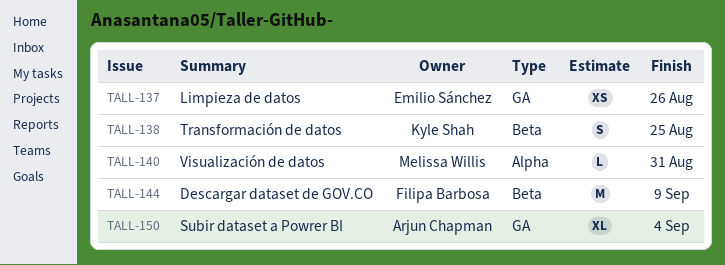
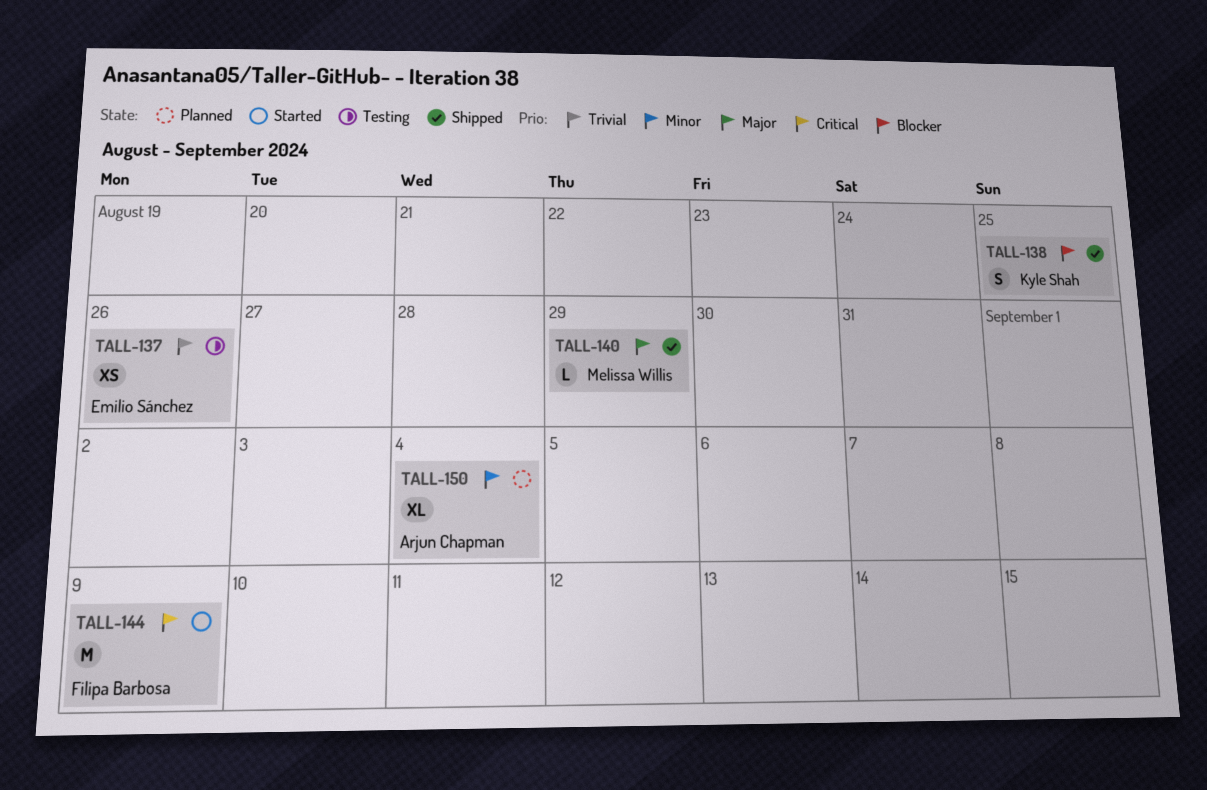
TALL-140, due: Aug 31 -> Aug 29

